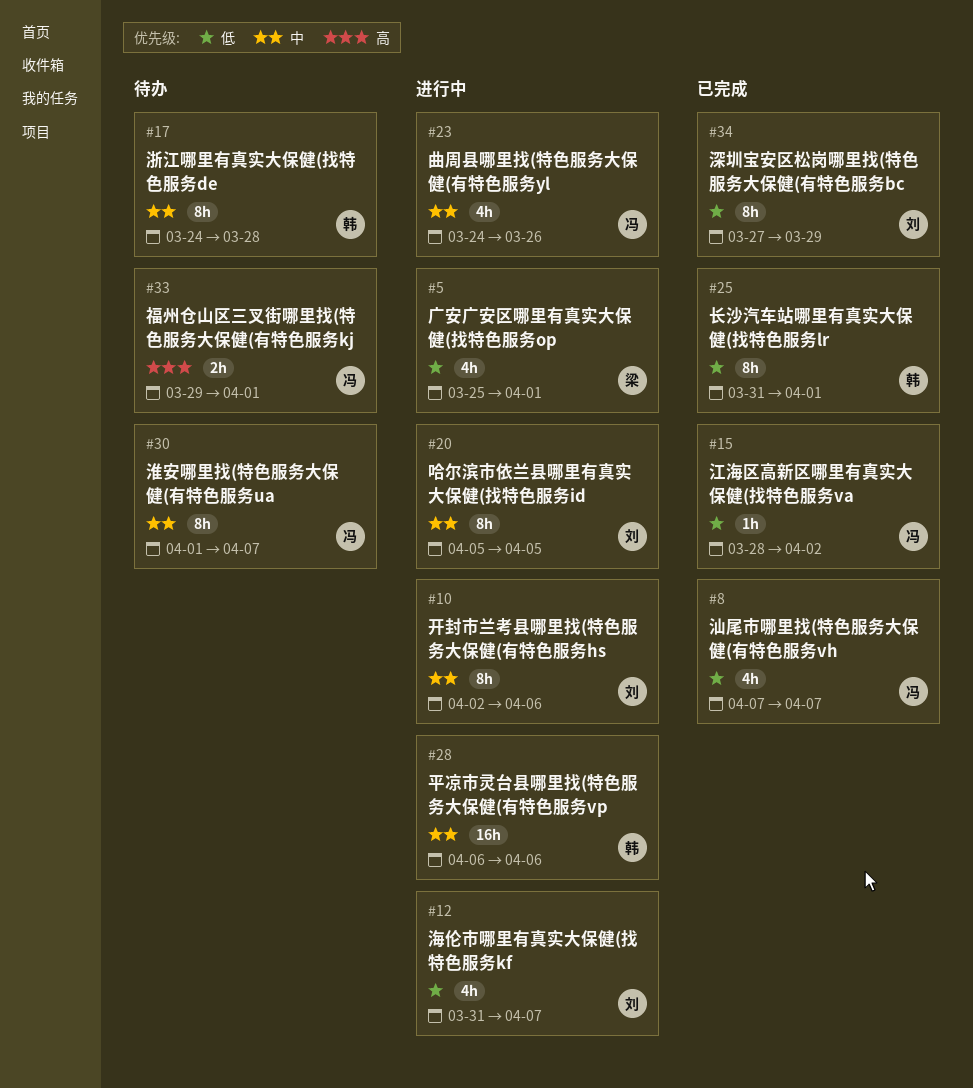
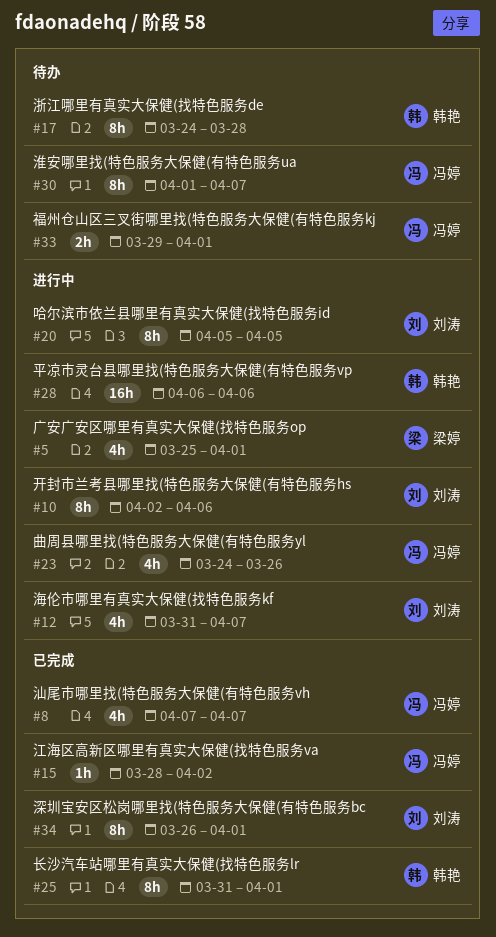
#34, start: Mar 27 -> Mar 26
#34, due: Mar 29 -> Apr 1

